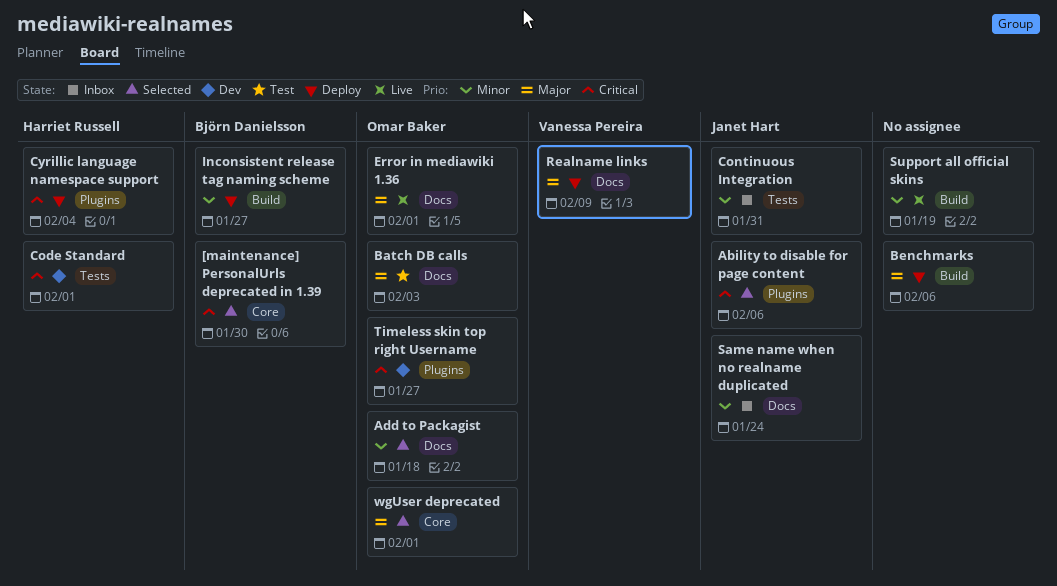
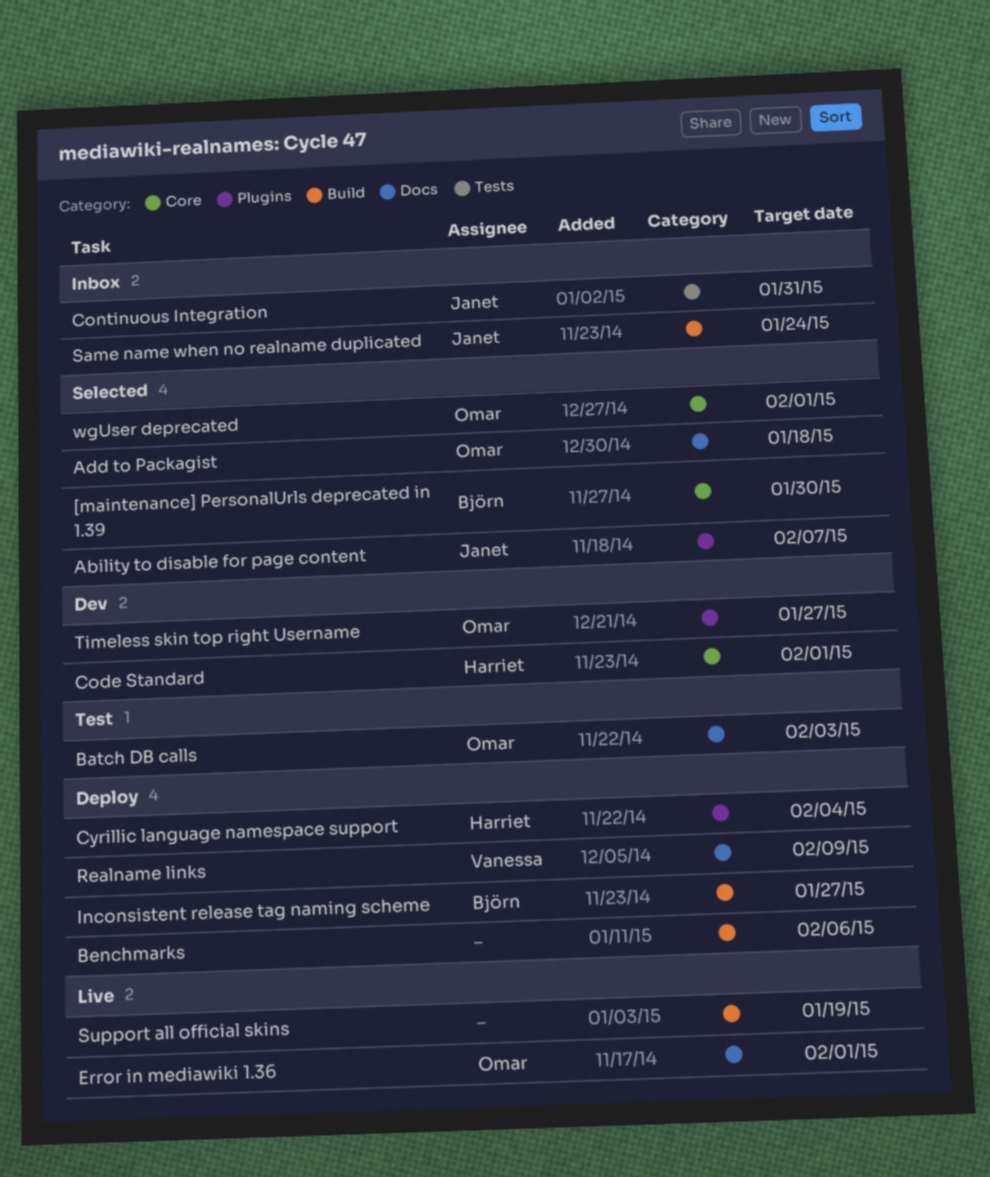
Ability to disable for page content, due: Feb 6 -> Feb 7
Code Standard, label: Tests -> Core
Same name when no realname duplicated, label: Docs -> Build

